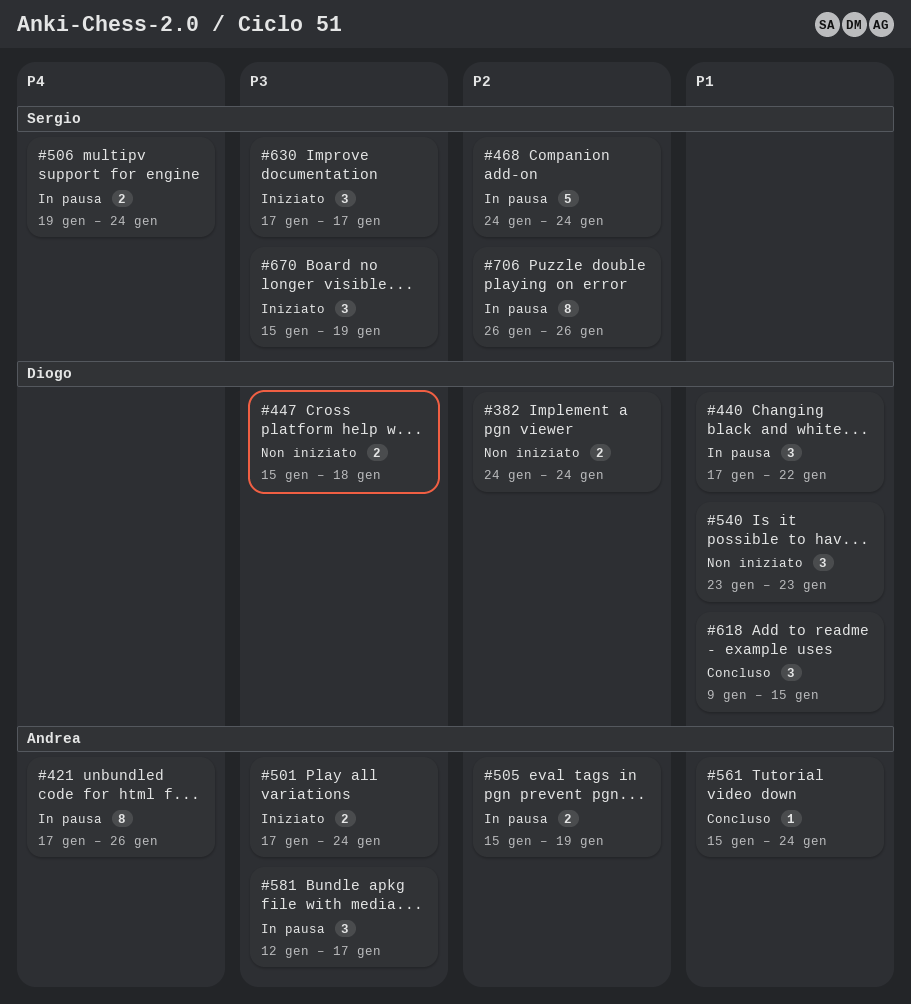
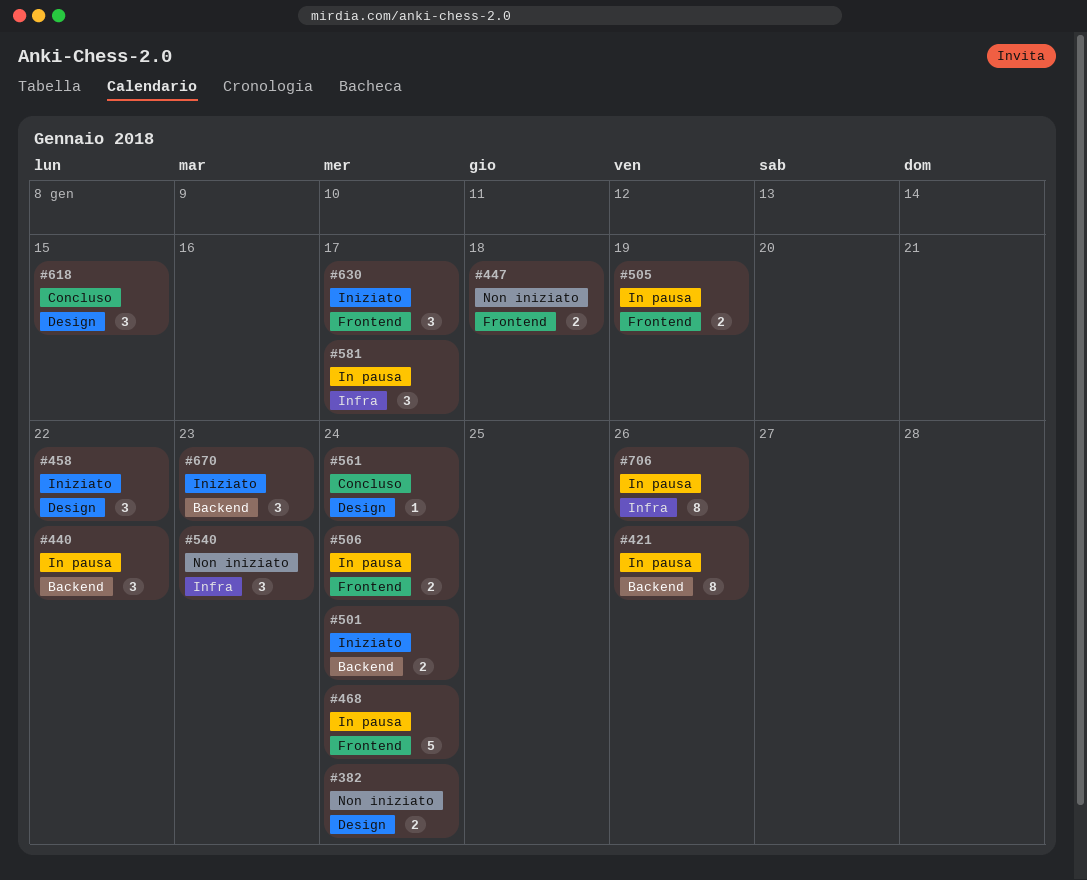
#458: none -> present
#670, due: Jan 19 -> Jan 23

